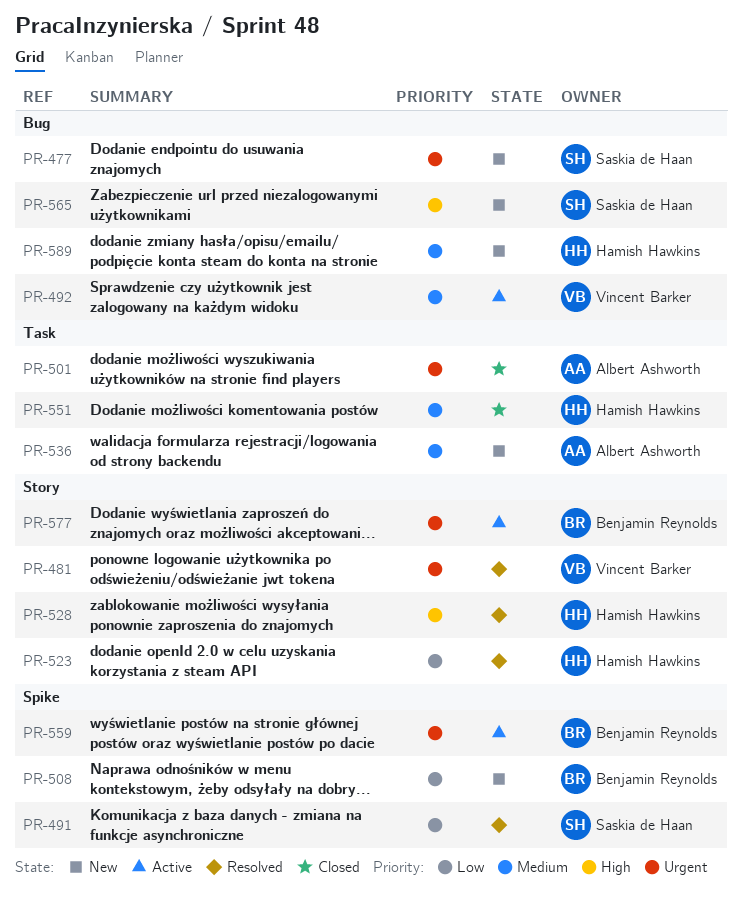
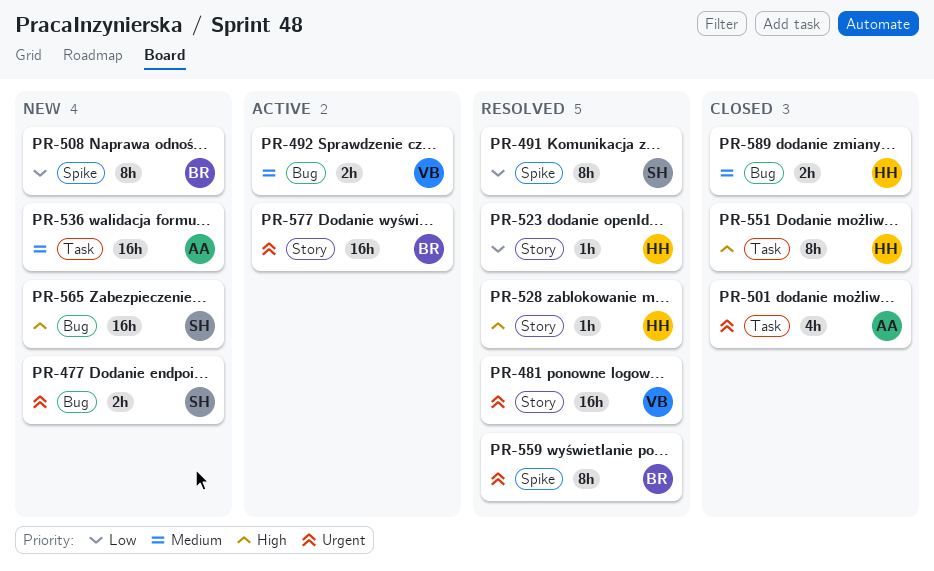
PR-551, priority: Medium -> High
PR-559, status: Active -> Resolved
PR-589, status: New -> Closed

